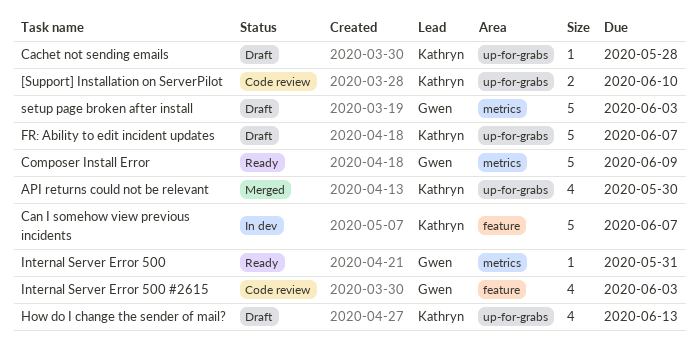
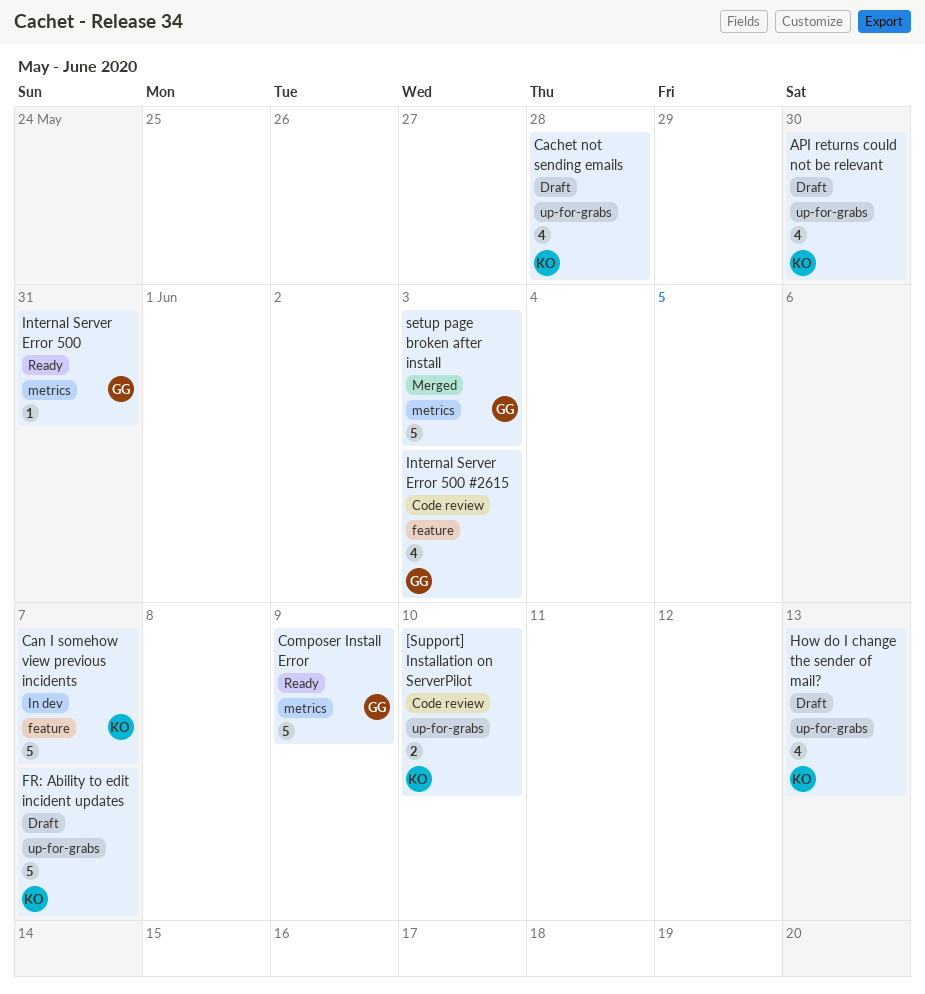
API returns could not be relevant, status: Merged -> Draft
Cachet not sending emails, estimate: 1 -> 4
setup page broken after install, status: Draft -> Merged

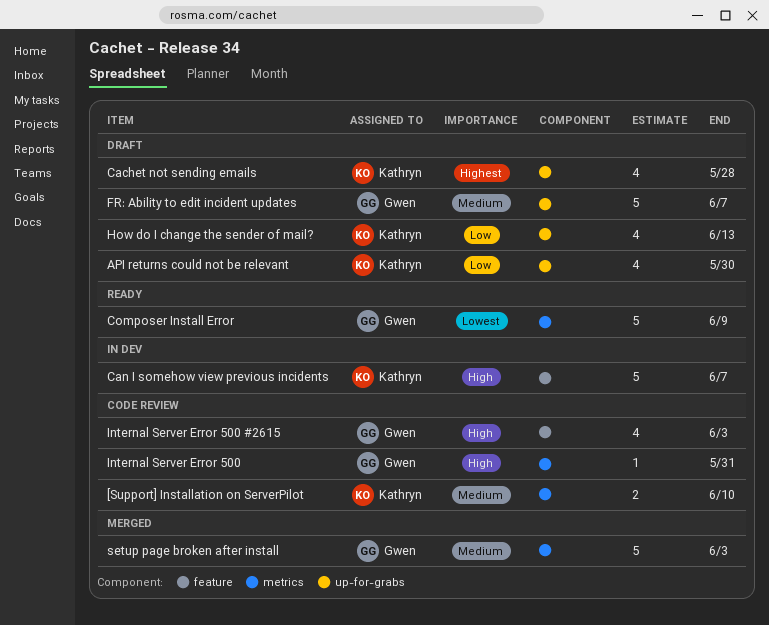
[Support] Installation on ServerPilot, label: up-for-grabs -> metrics
FR: Ability to edit incident updates, owner: Kathryn -> Gwen
Internal Server Error 500, status: Ready -> Code review

